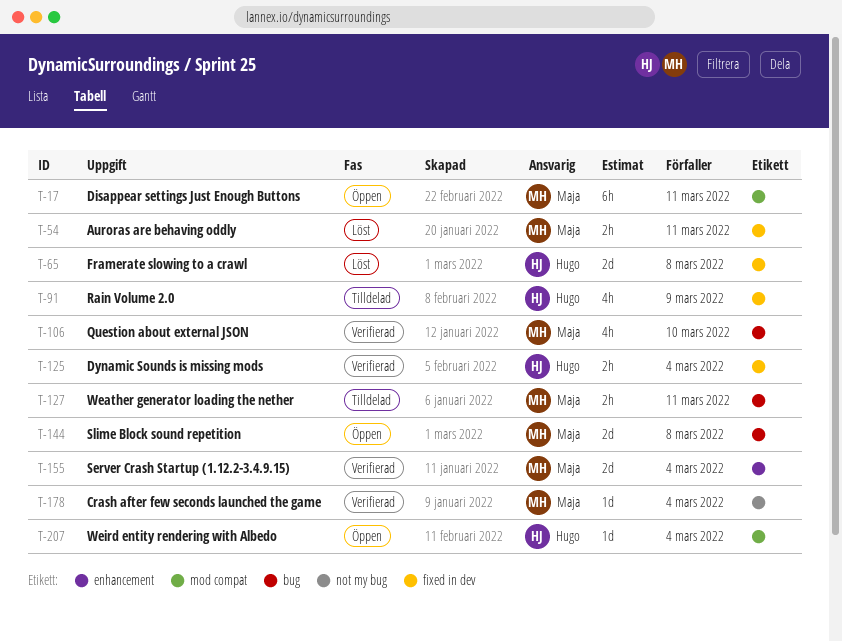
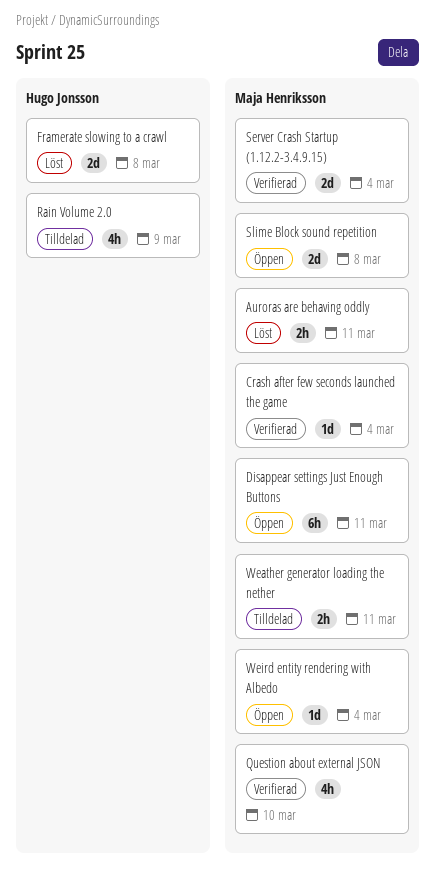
Dynamic Sounds is missing mods: present -> none
Weird entity rendering with Albedo, owner: Hugo Jonsson -> Maja Henriksson

